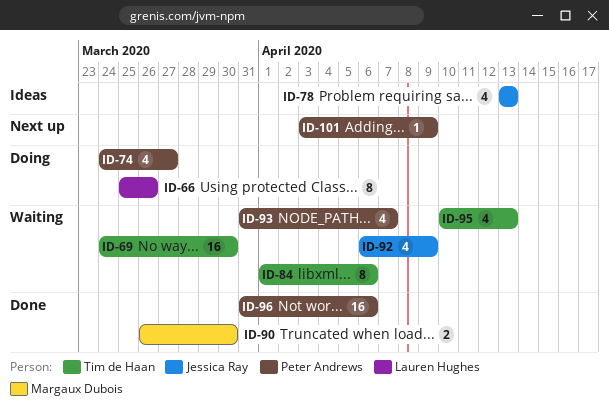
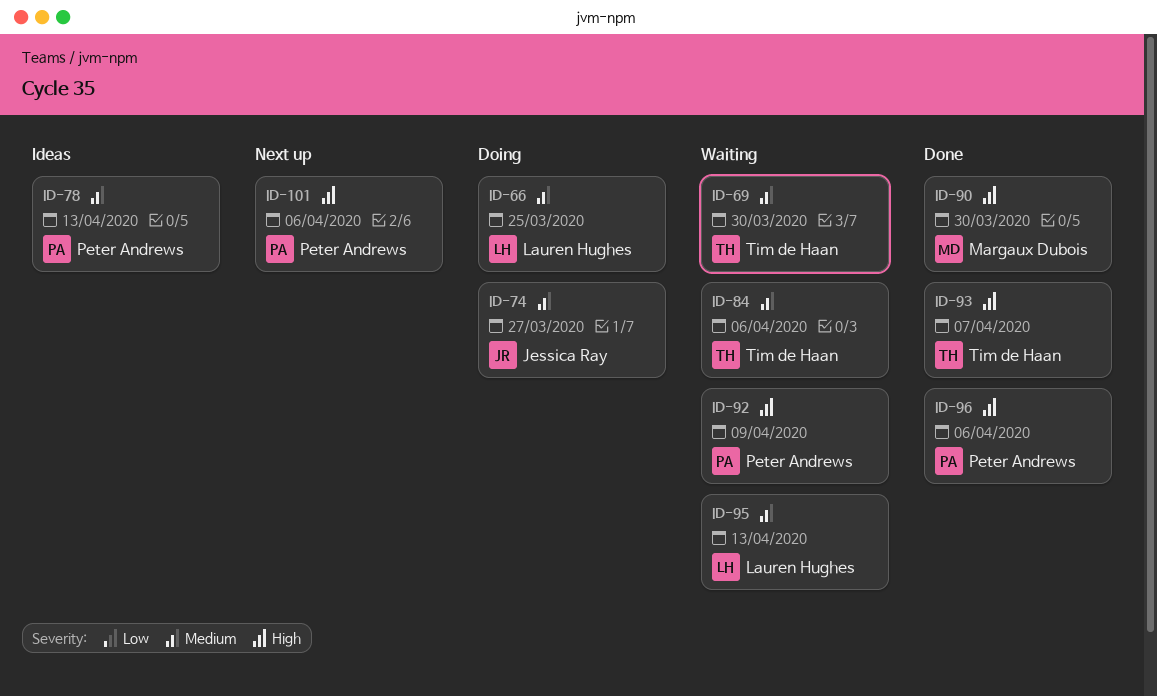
ID-66, due: Mar 26 -> Mar 25
ID-74, owner: Peter Andrews -> Jessica Ray
ID-78, owner: Jessica Ray -> Peter Andrews
ID-92, owner: Jessica Ray -> Peter Andrews
ID-93, status: Waiting -> Done
ID-93, owner: Peter Andrews -> Tim de Haan
ID-95, owner: Tim de Haan -> Lauren Hughes
ID-101, due: Apr 9 -> Apr 6

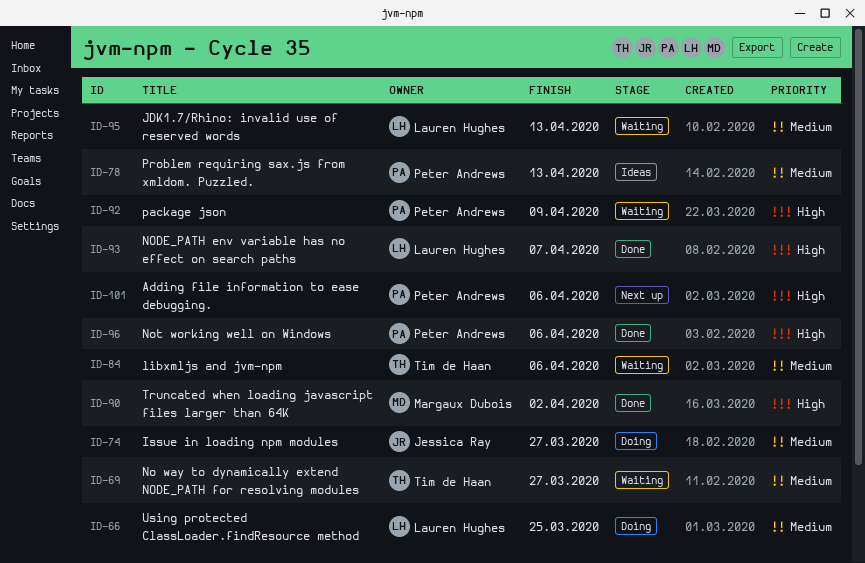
ID-69, due: Mar 30 -> Mar 27
ID-90, due: Mar 30 -> Apr 2
ID-93, owner: Tim de Haan -> Lauren Hughes

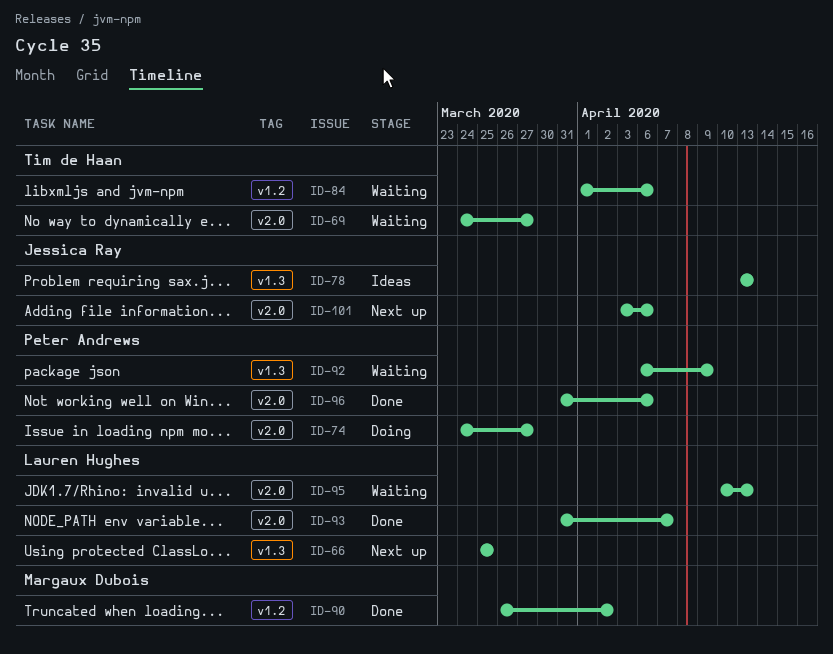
ID-66, status: Doing -> Next up
ID-74, owner: Jessica Ray -> Peter Andrews
ID-78, owner: Peter Andrews -> Jessica Ray
ID-101, owner: Peter Andrews -> Jessica Ray

